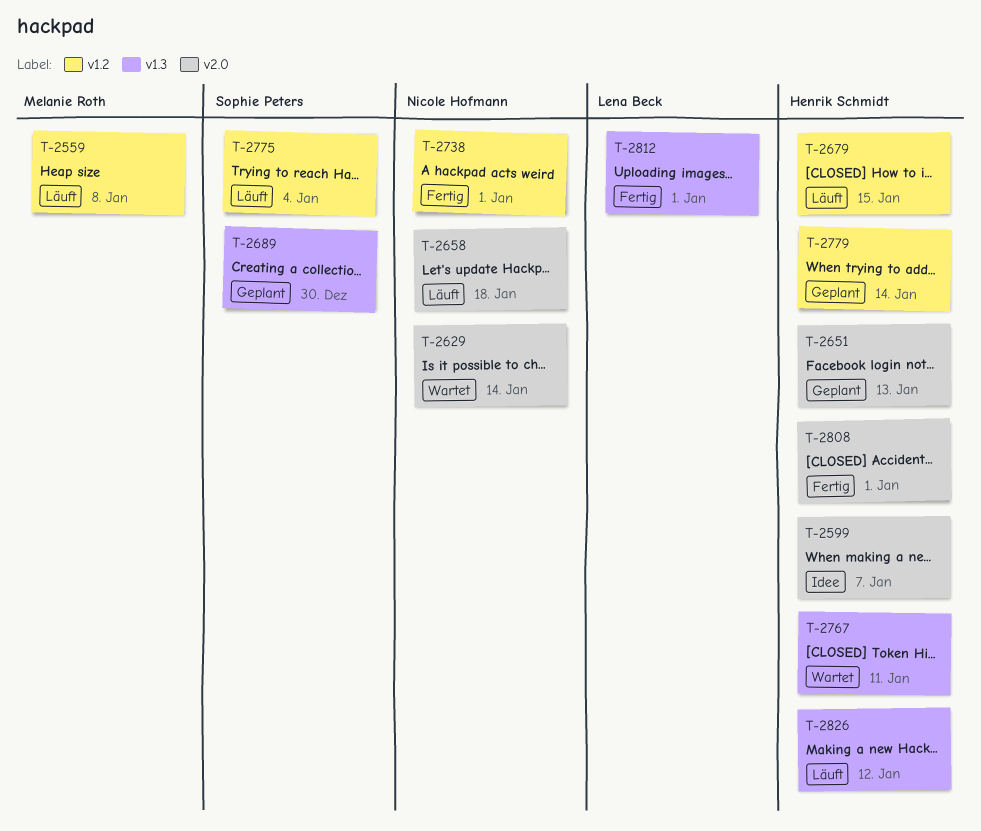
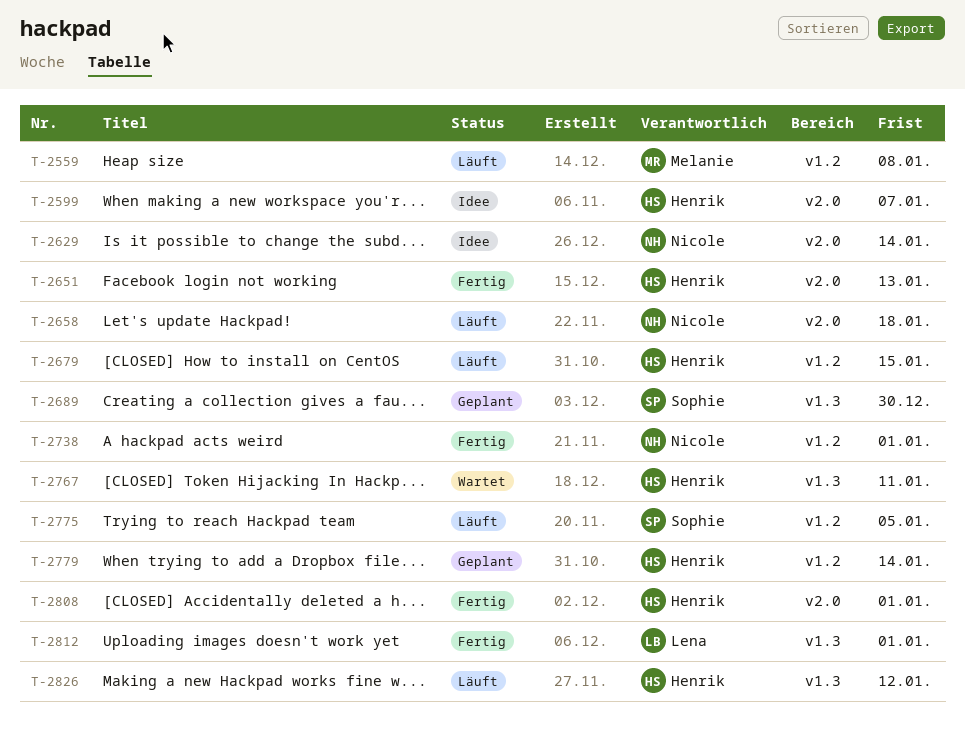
T-2629, status: Wartet -> Idee
T-2651, status: Geplant -> Fertig
T-2775, due: Jan 4 -> Jan 5

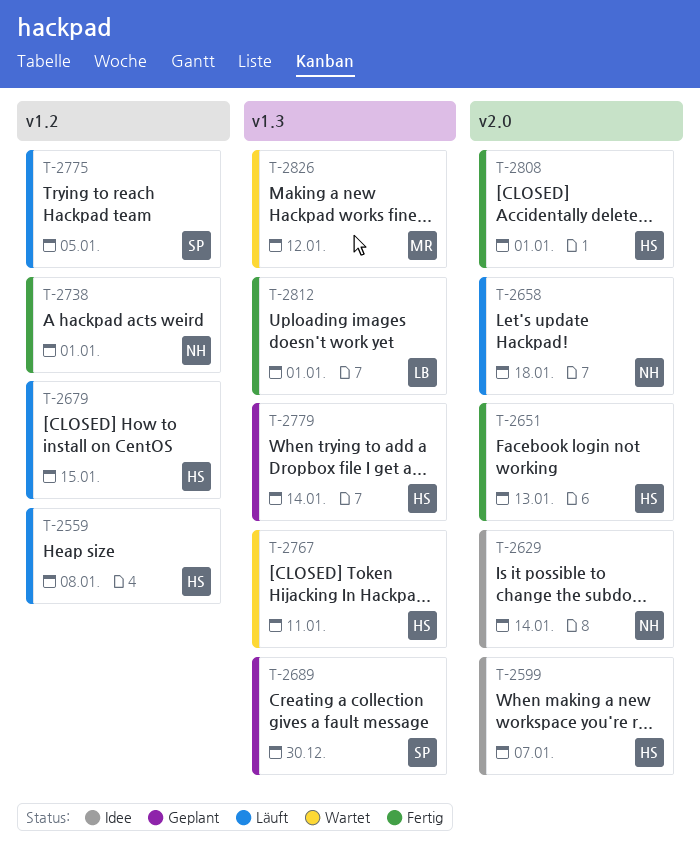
T-2559, owner: Melanie -> Henrik
T-2779, label: v1.2 -> v1.3
T-2826, status: Läuft -> Wartet
T-2826, owner: Henrik -> Melanie

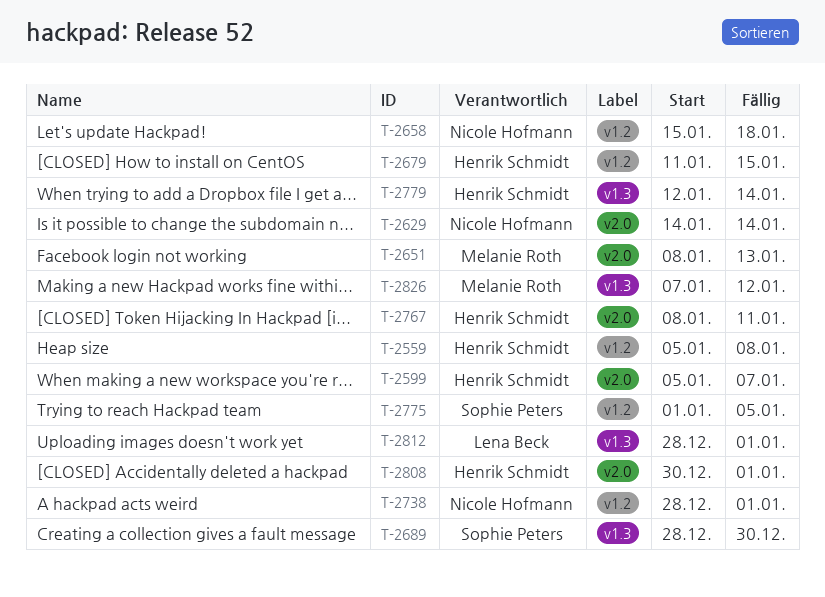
T-2651, owner: Henrik Schmidt -> Melanie Roth
T-2658, label: v2.0 -> v1.2
T-2767, label: v1.3 -> v2.0

